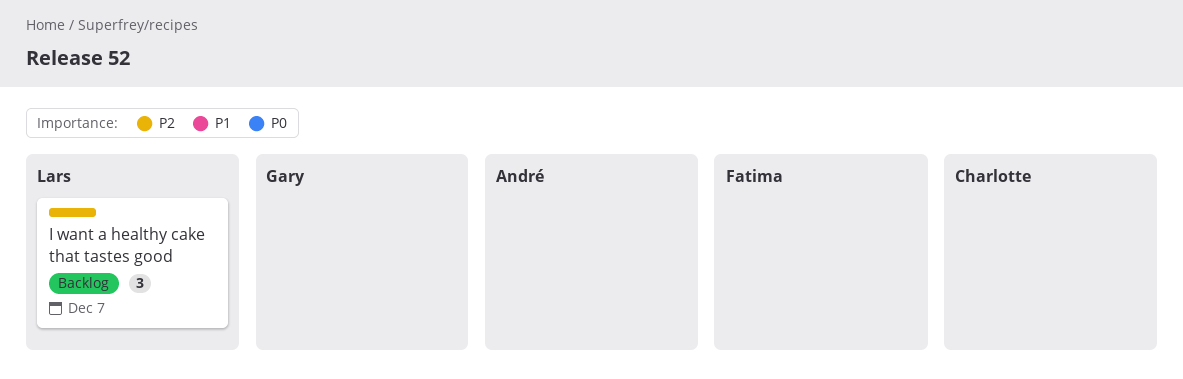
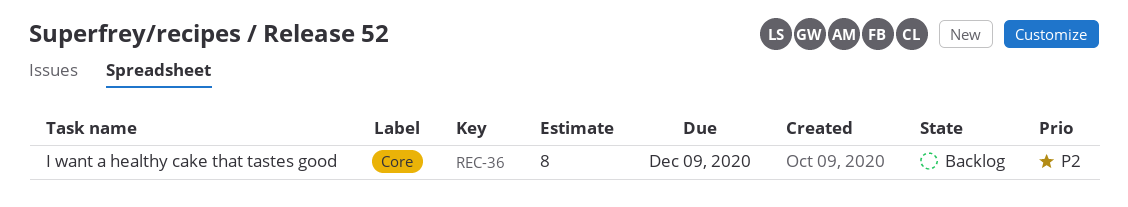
I want a healthy cake that tastes good, estimate: 3 -> 8
I want a healthy cake that tastes good, due: Dec 7 -> Dec 9

